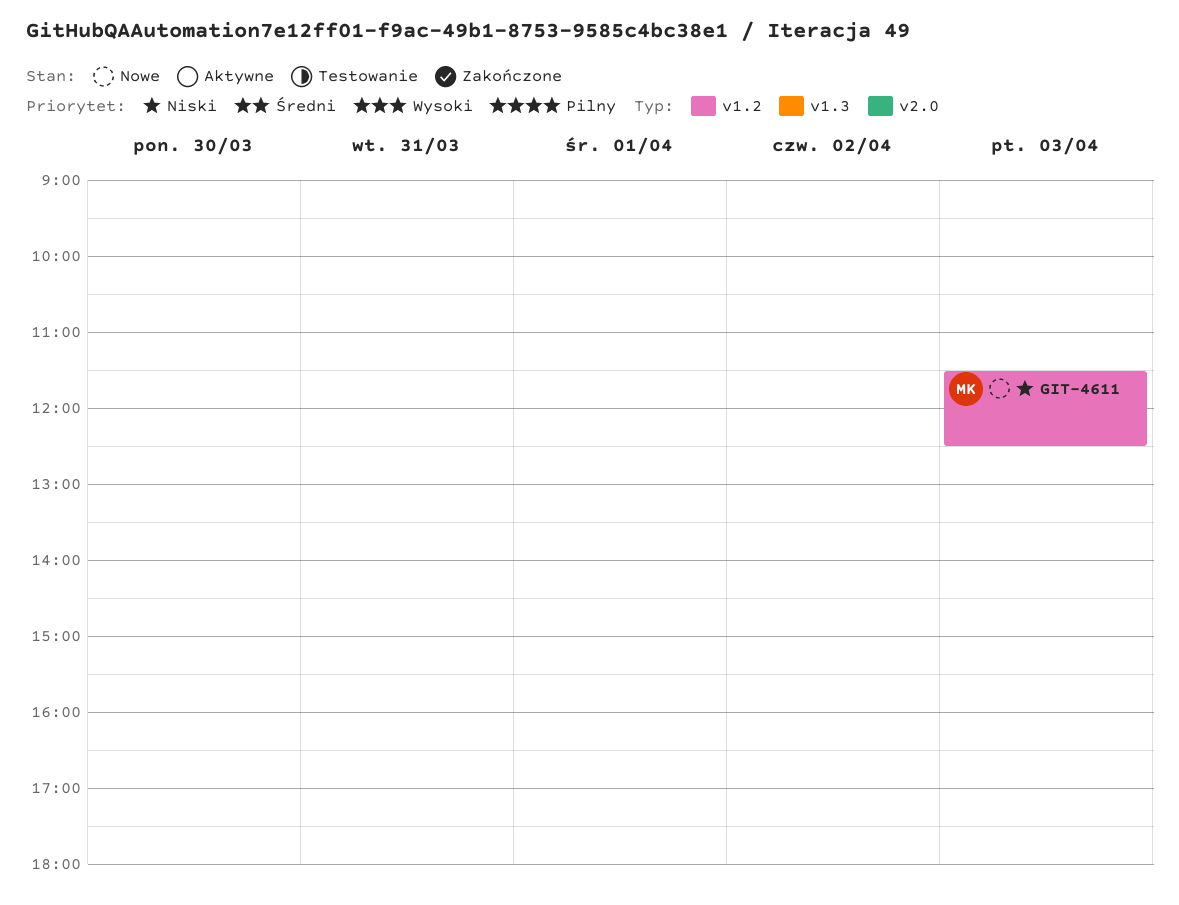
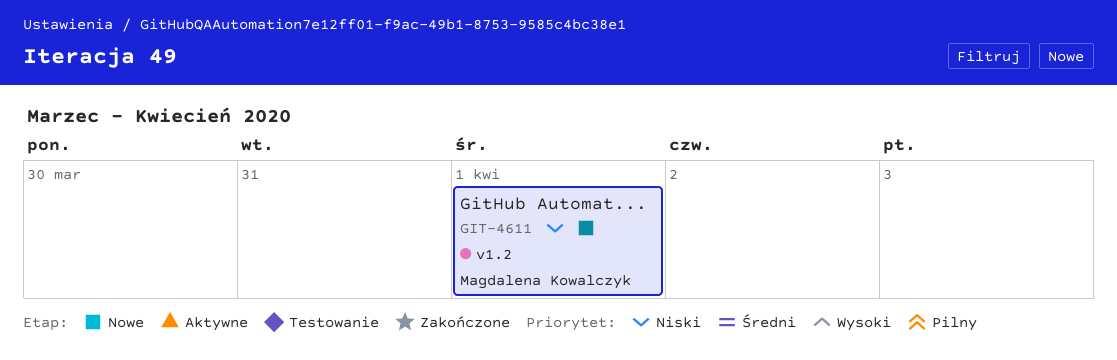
GIT-4611, day: Apr 3 -> Apr 1

